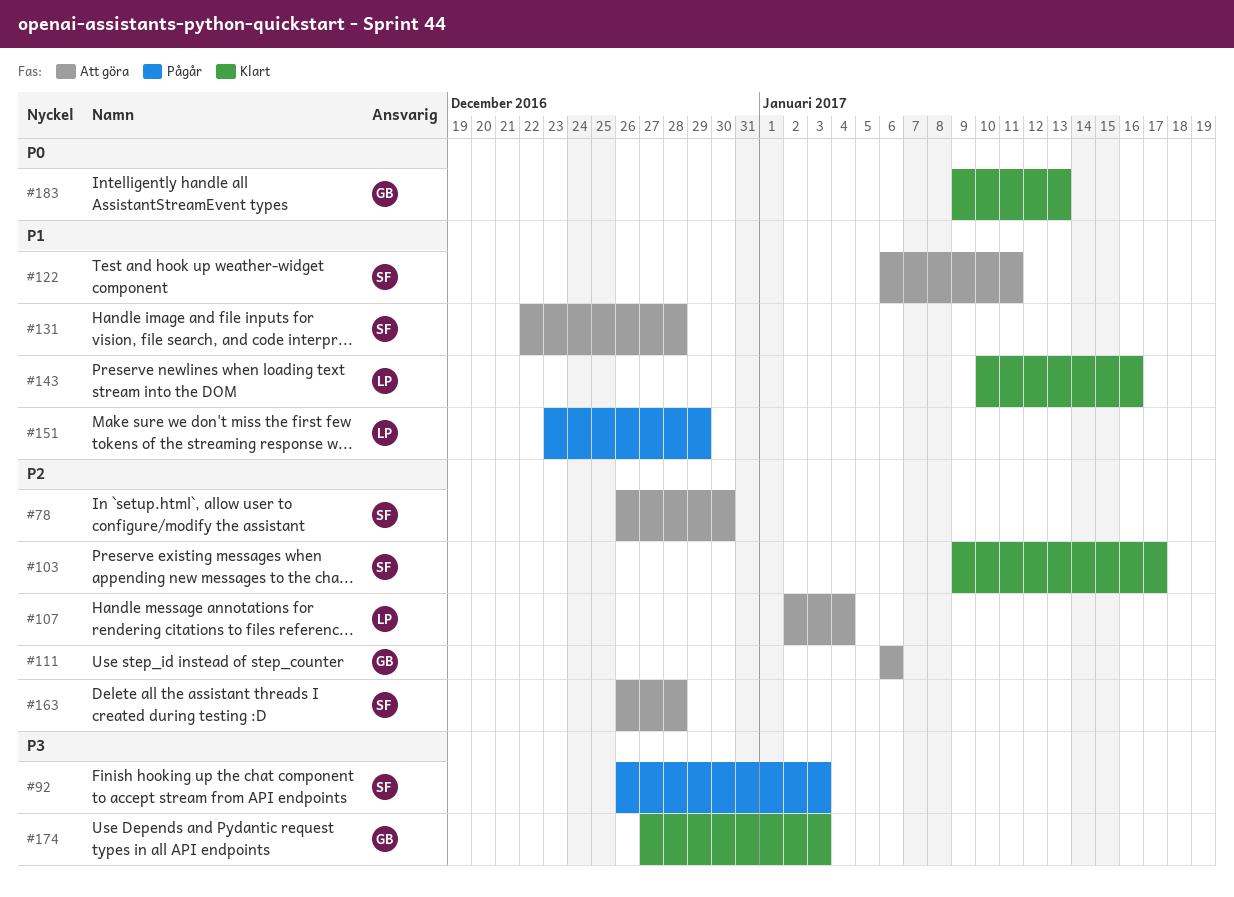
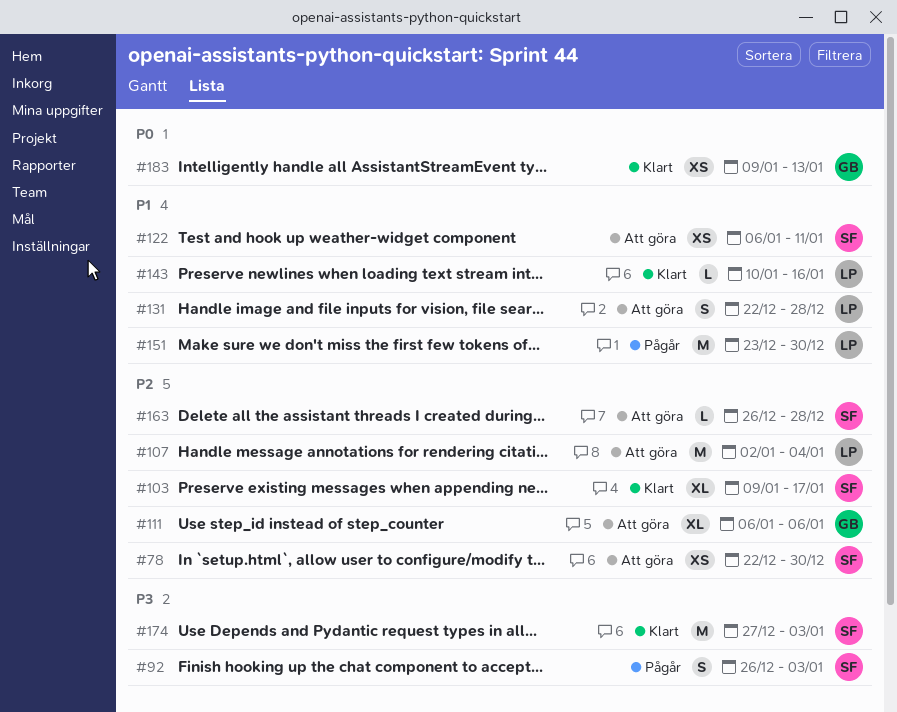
#78, start: Dec 26 -> Dec 22
#131, owner: SF -> LP
#151, due: Dec 29 -> Dec 30
#174, owner: GB -> SF

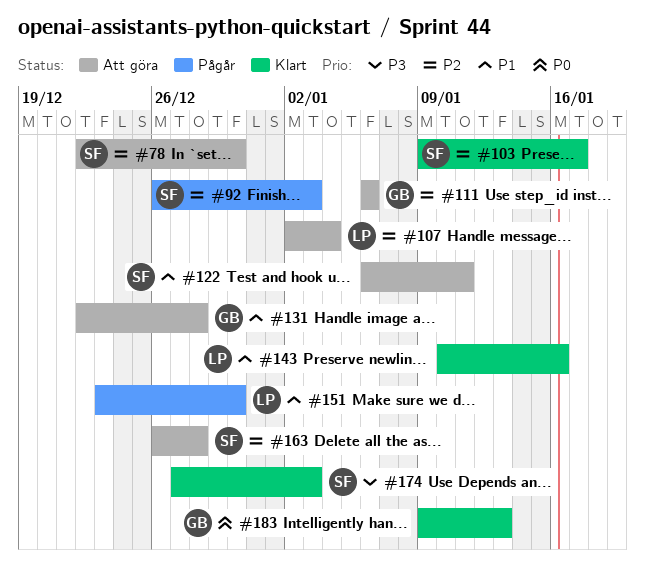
#92, priority: P3 -> P2
#131, owner: LP -> GB

